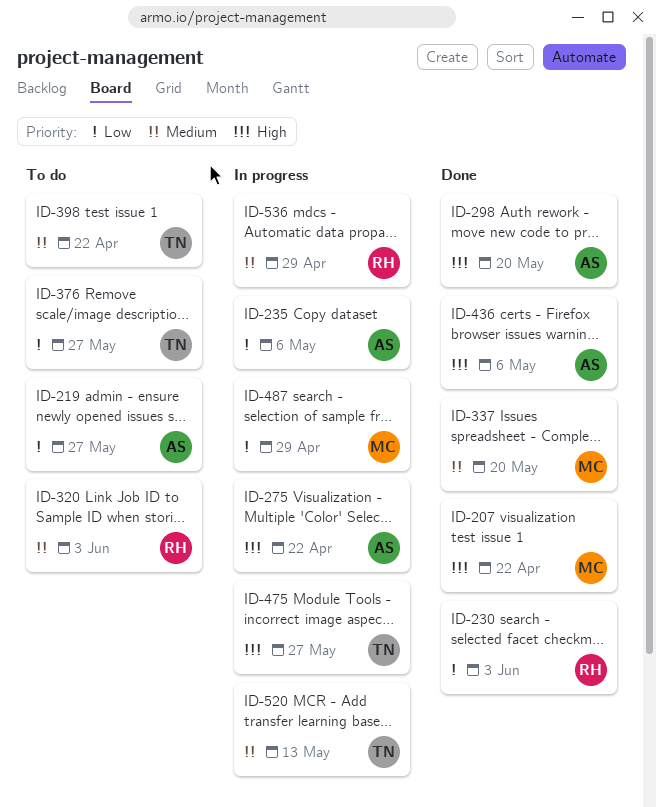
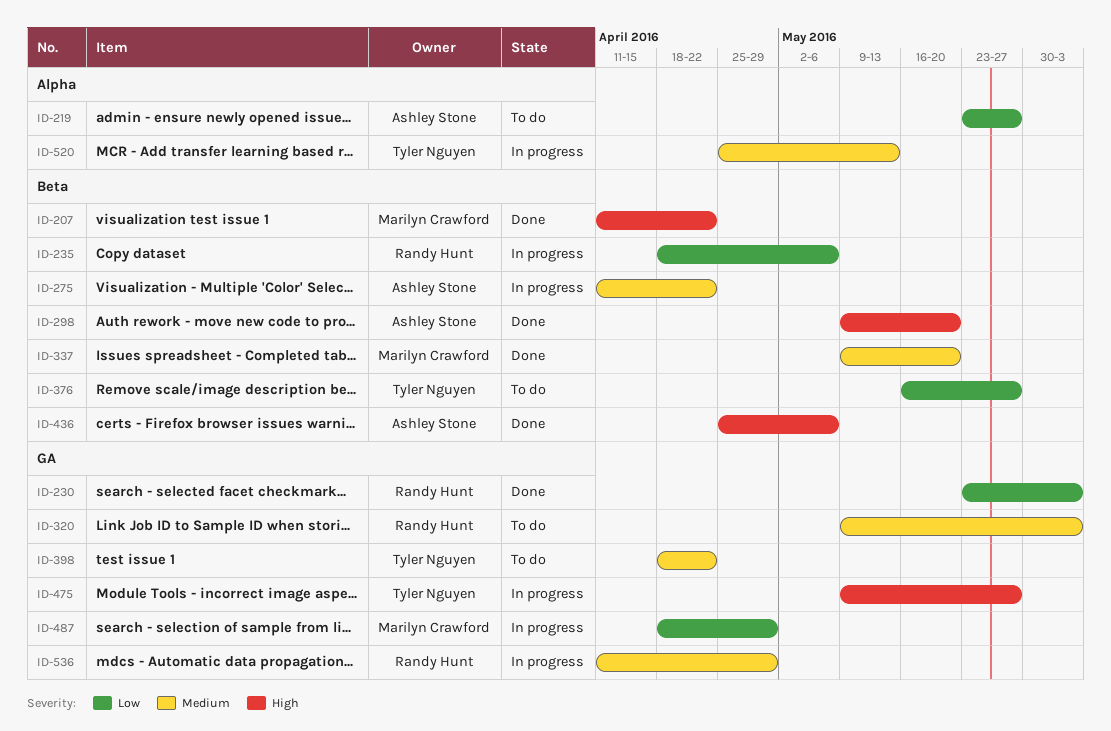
ID-235, owner: Ashley Stone -> Randy Hunt
ID-275, priority: High -> Medium

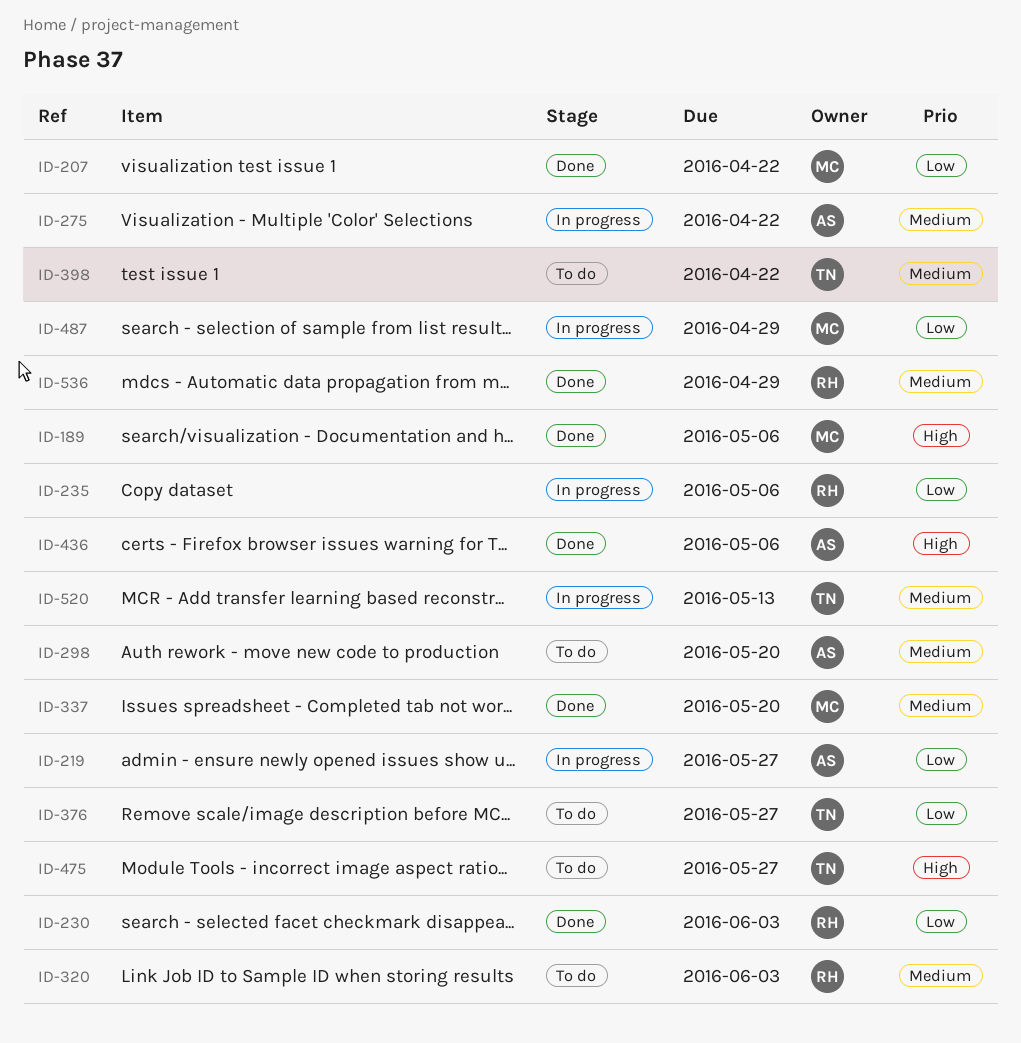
ID-189: none -> present
ID-207, priority: High -> Low
ID-219, status: To do -> In progress
ID-298, status: Done -> To do
ID-298, priority: High -> Medium
ID-475, status: In progress -> To do
ID-536, status: In progress -> Done

